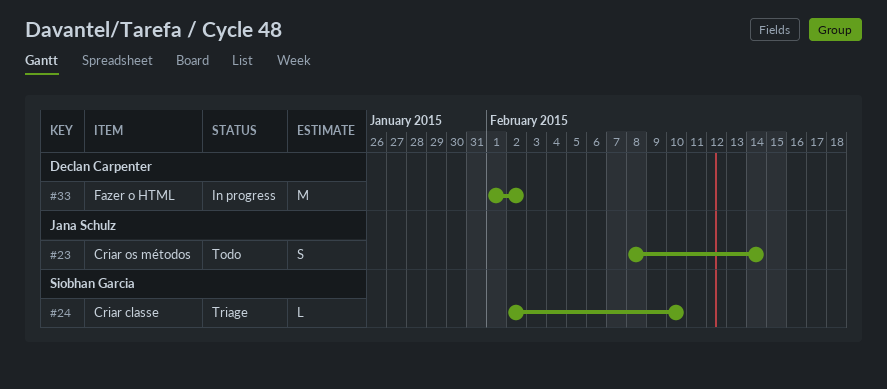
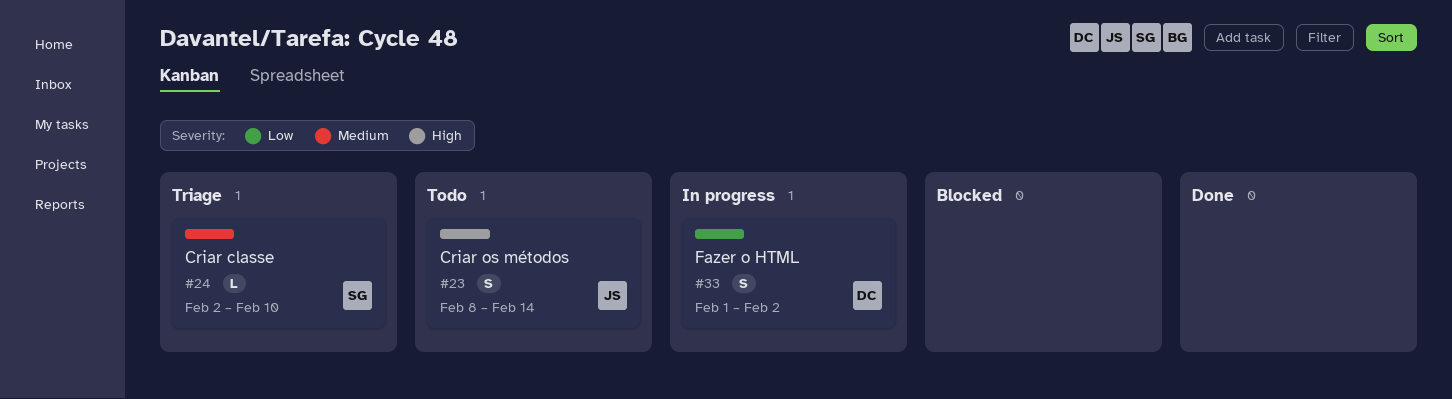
#33, estimate: M -> S

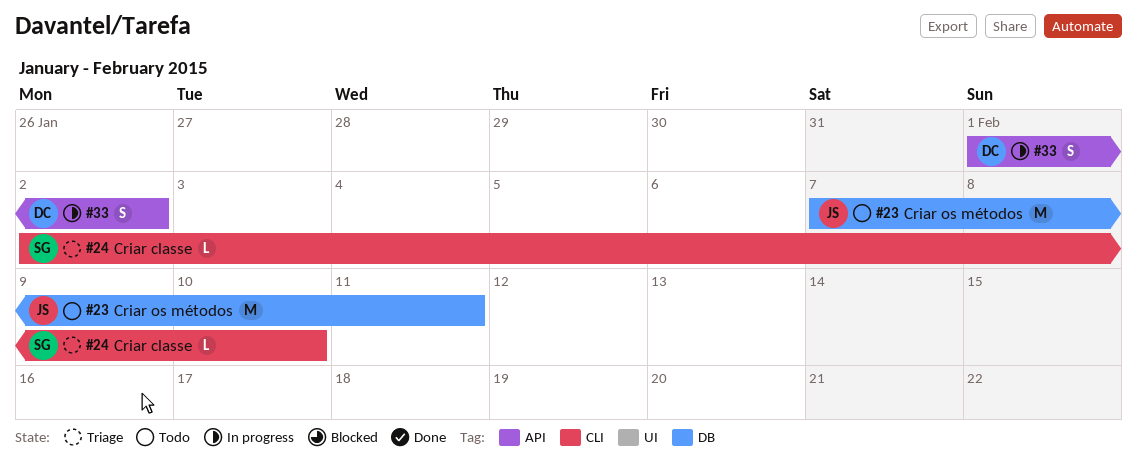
#23, estimate: S -> M
#23, start: Feb 8 -> Feb 7
#23, due: Feb 14 -> Feb 11

